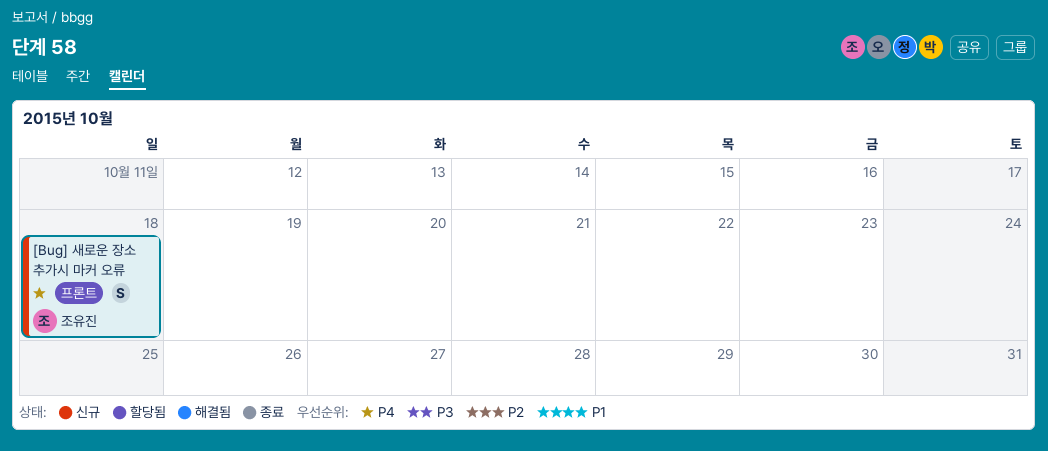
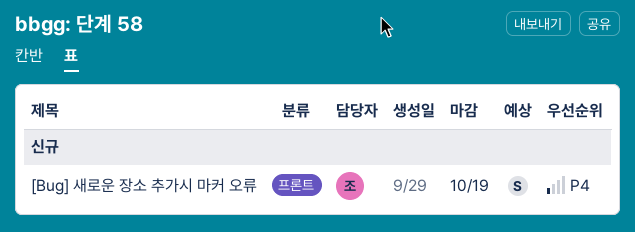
[Bug] 새로운 장소 추가시 마커 오류, due: Oct 18 -> Oct 19

